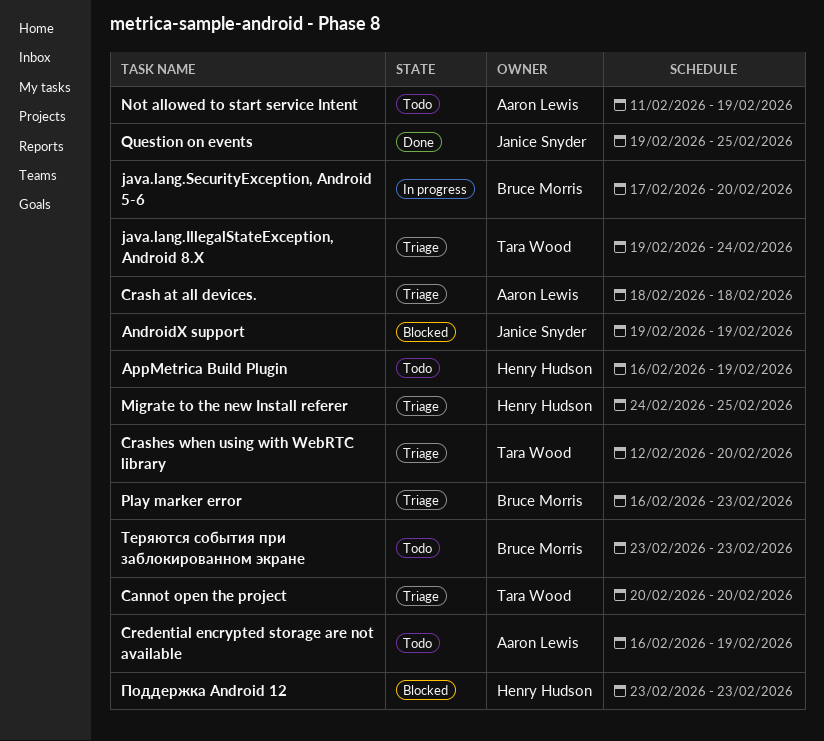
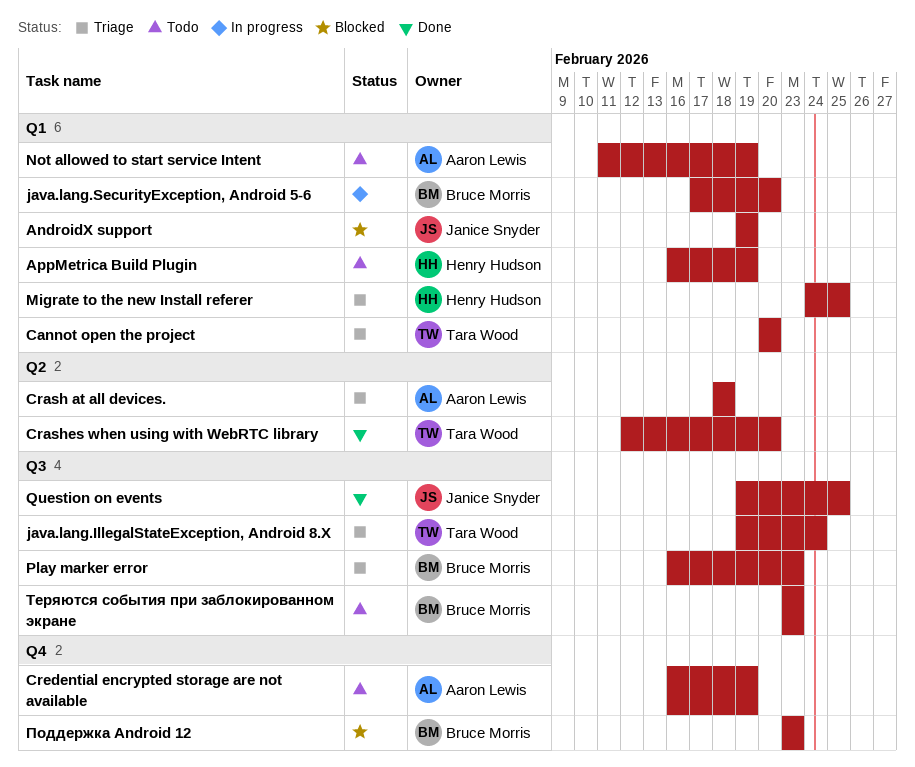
Crashes when using with WebRTC library, status: Triage -> Done
Поддержка Android 12, owner: Henry Hudson -> Bruce Morris

